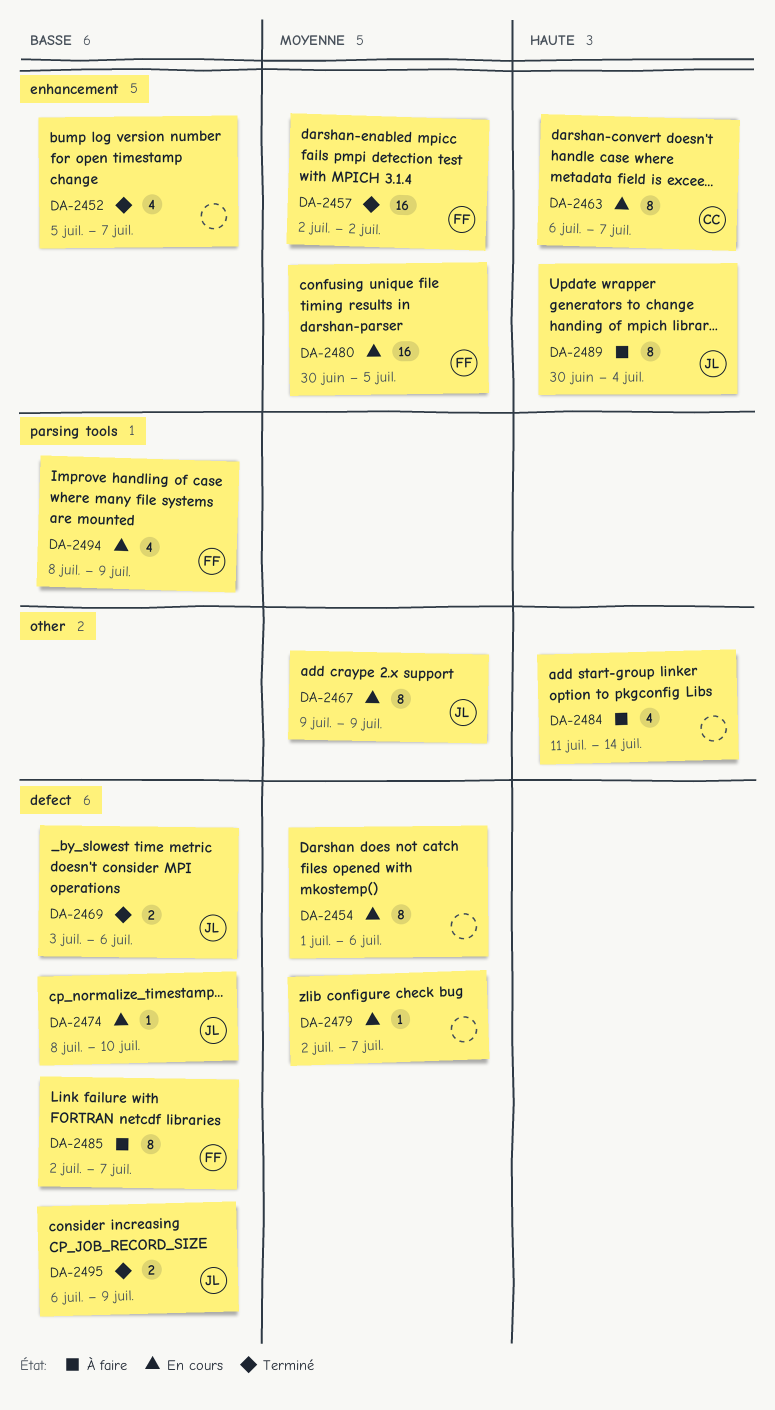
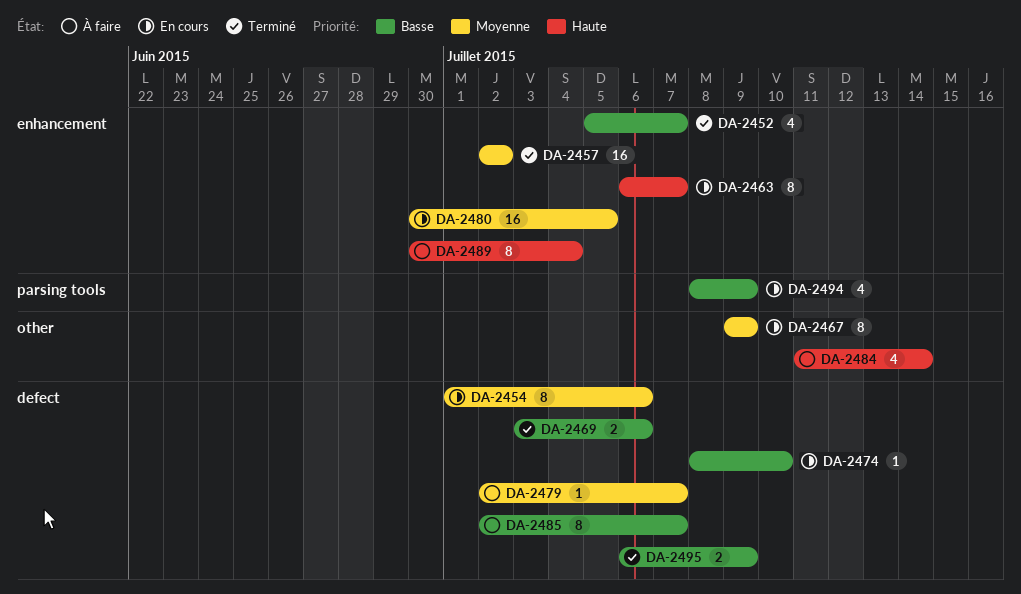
DA-2479, status: En cours -> À faire

